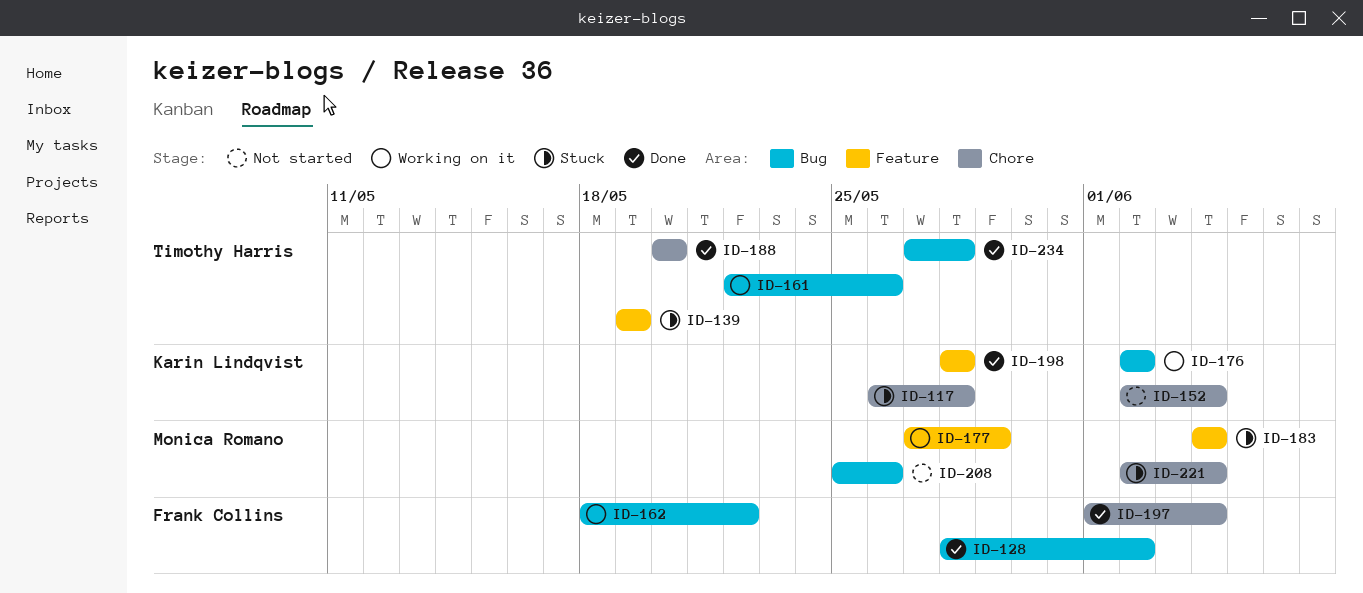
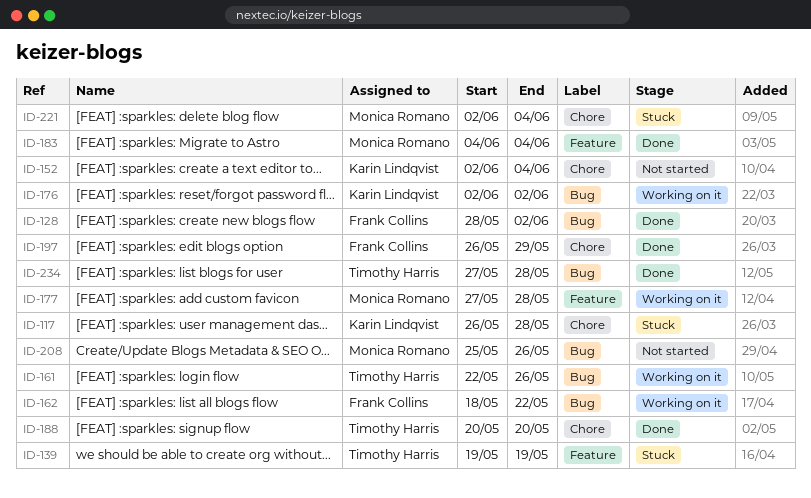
ID-177, due: May 29 -> May 28
ID-183, status: Stuck -> Done
ID-197, start: Jun 1 -> May 26
ID-197, due: Jun 4 -> May 29
ID-198: present -> none

